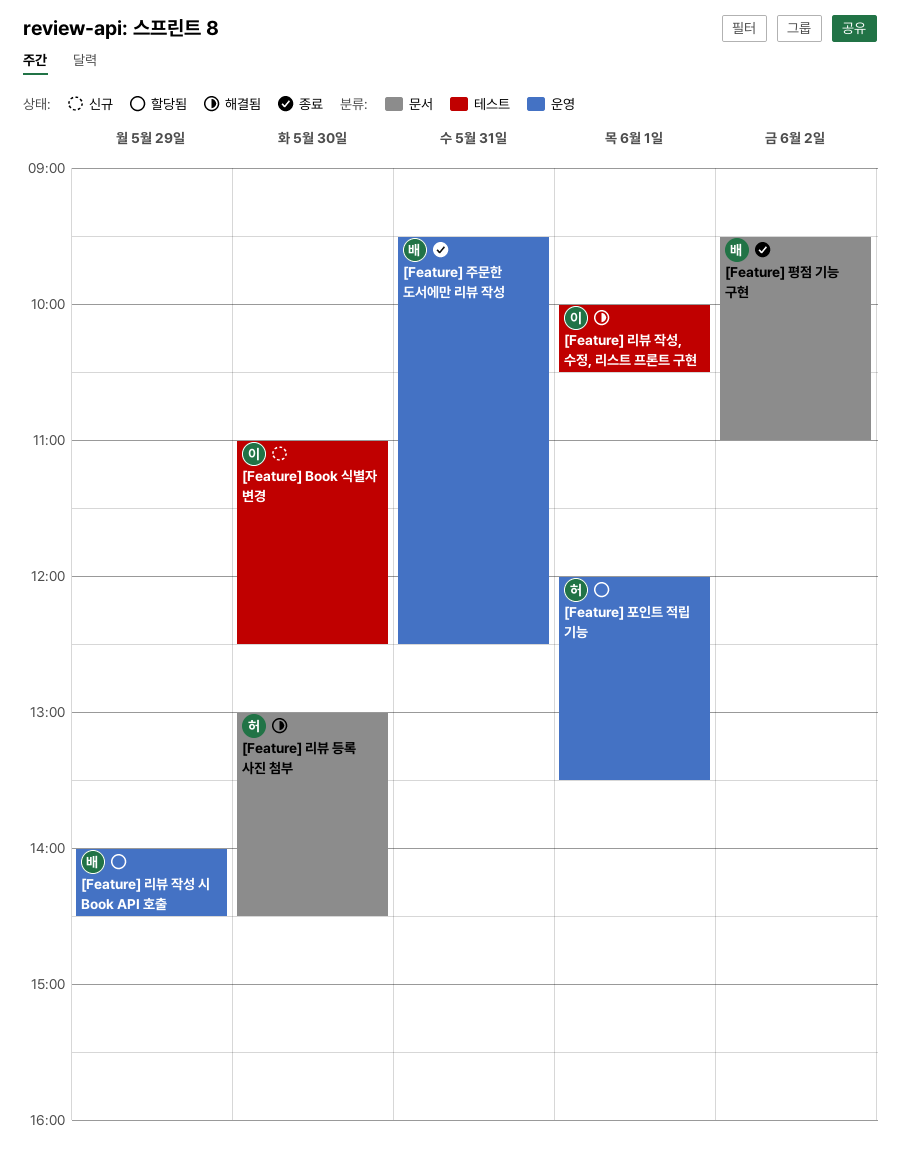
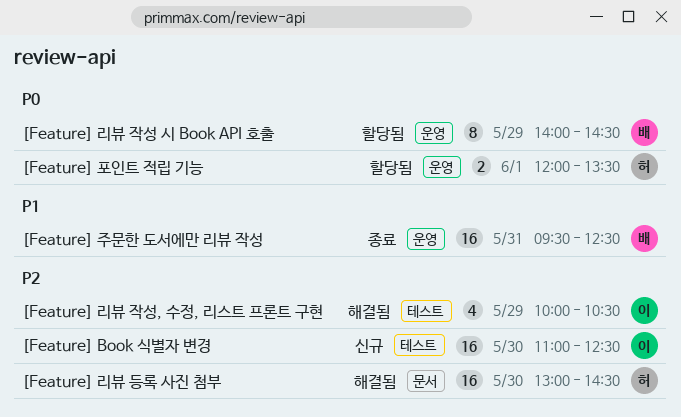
[Feature] 리뷰 작성, 수정, 리스트 프론트 구현, day: Jun 1 -> May 29
[Feature] 평점 기능 구현: present -> none

